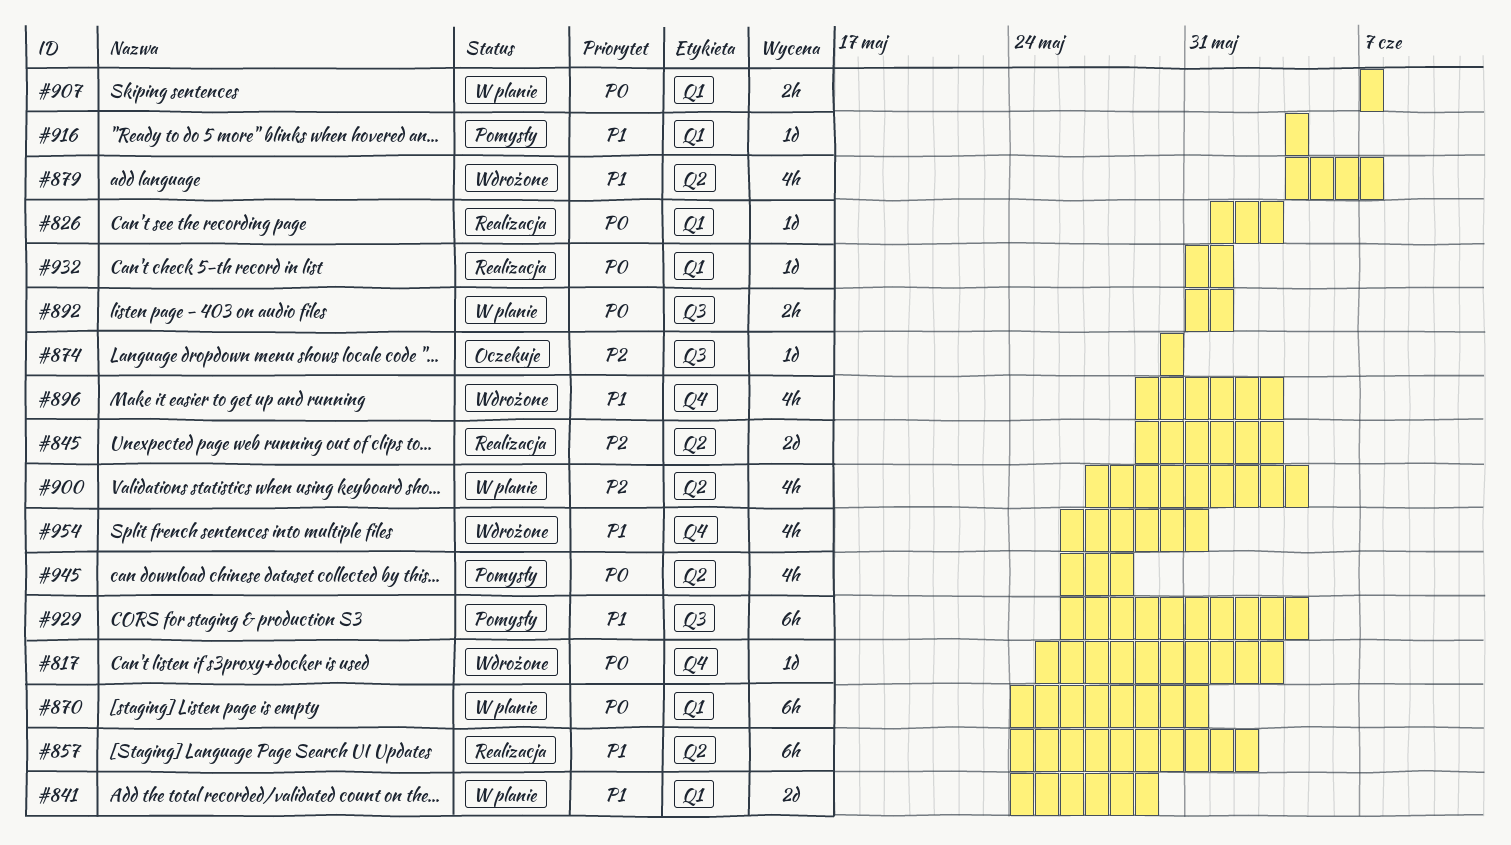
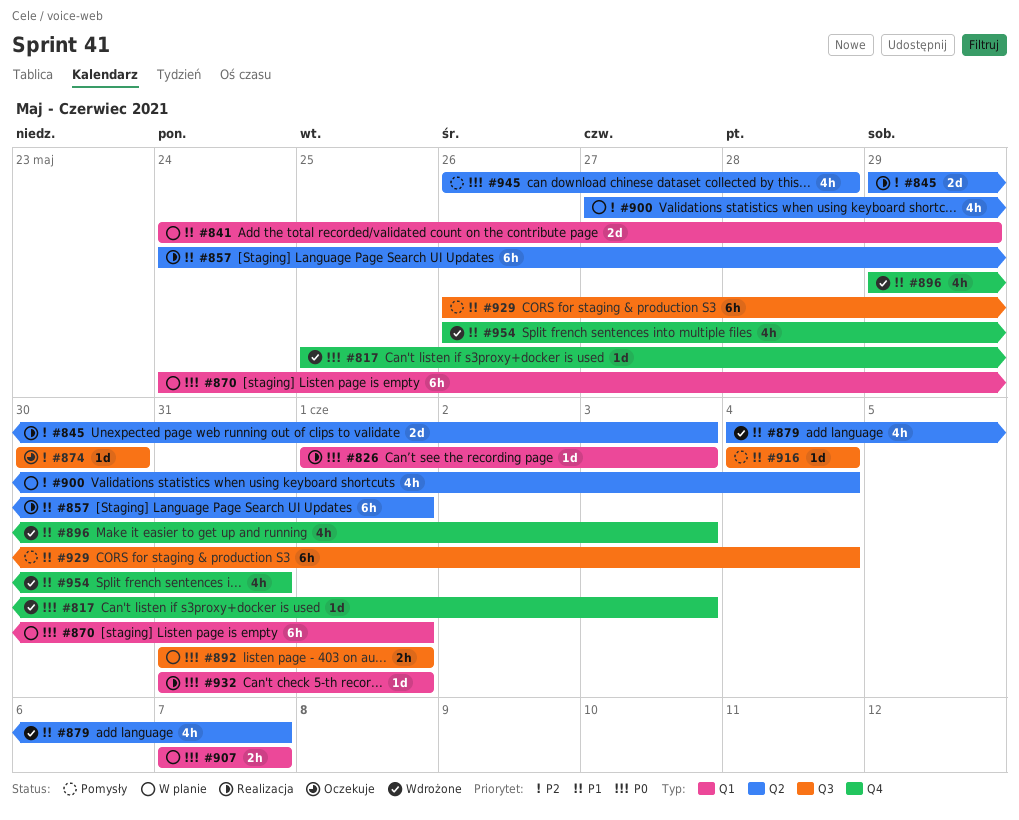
#857, due: Jun 2 -> Jun 1
#870, due: May 31 -> Jun 1
#916, label: Q1 -> Q3

